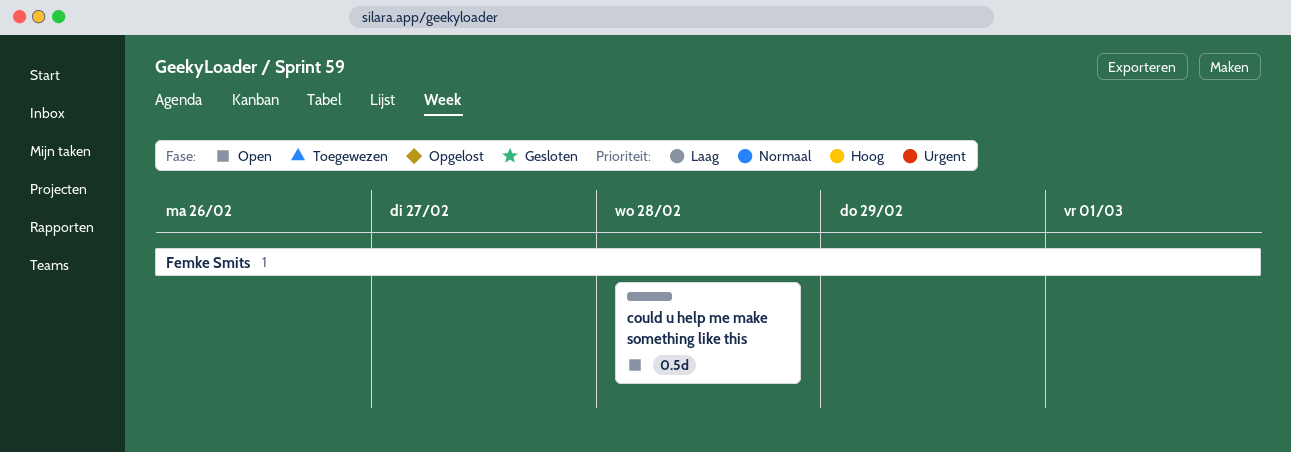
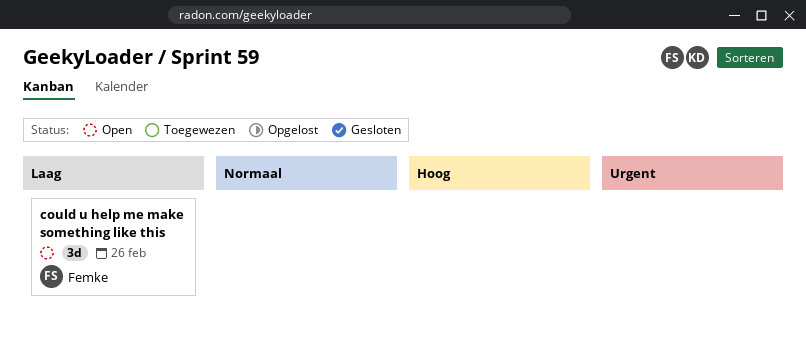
could u help me make something like this, estimate: 0.5d -> 3d
could u help me make something like this, due: Feb 28 -> Feb 26

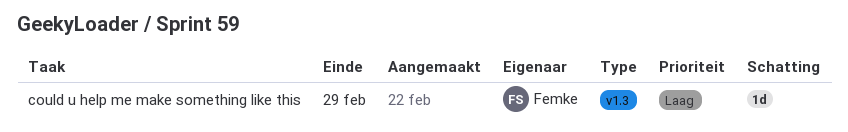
could u help me make something like this, estimate: 3d -> 1d
could u help me make something like this, due: Feb 26 -> Feb 29

